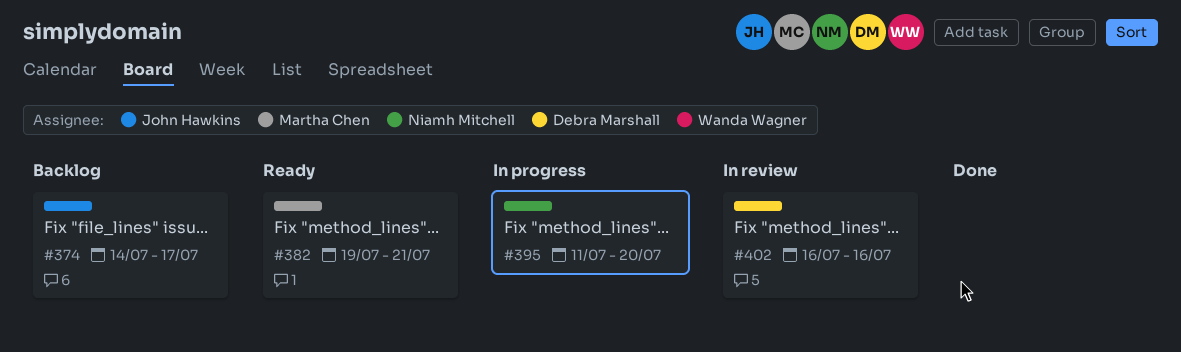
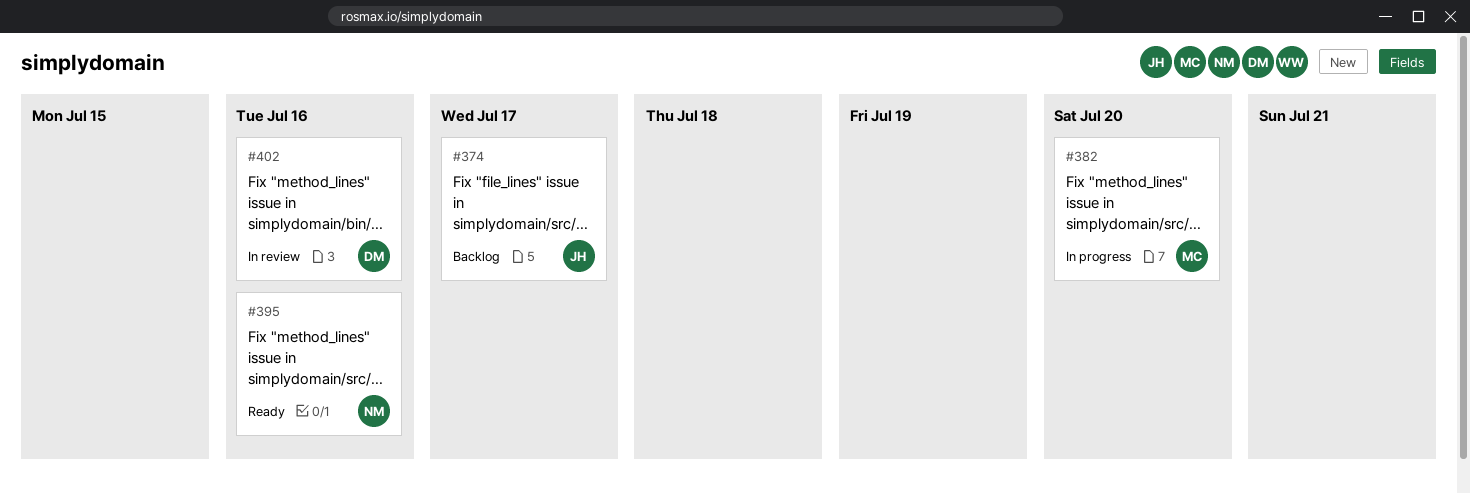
#382, status: Ready -> In progress
#382, due: Jul 21 -> Jul 20
#395, status: In progress -> Ready
#395, due: Jul 20 -> Jul 16

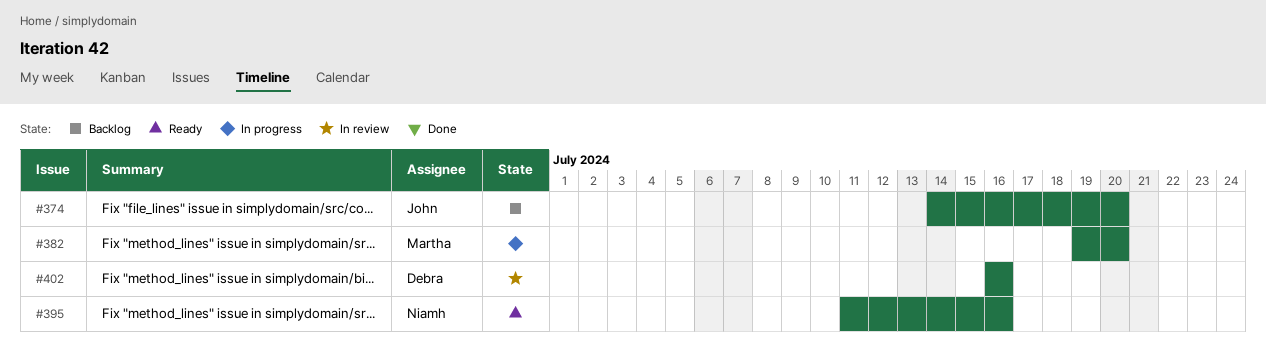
#374, due: Jul 17 -> Jul 20

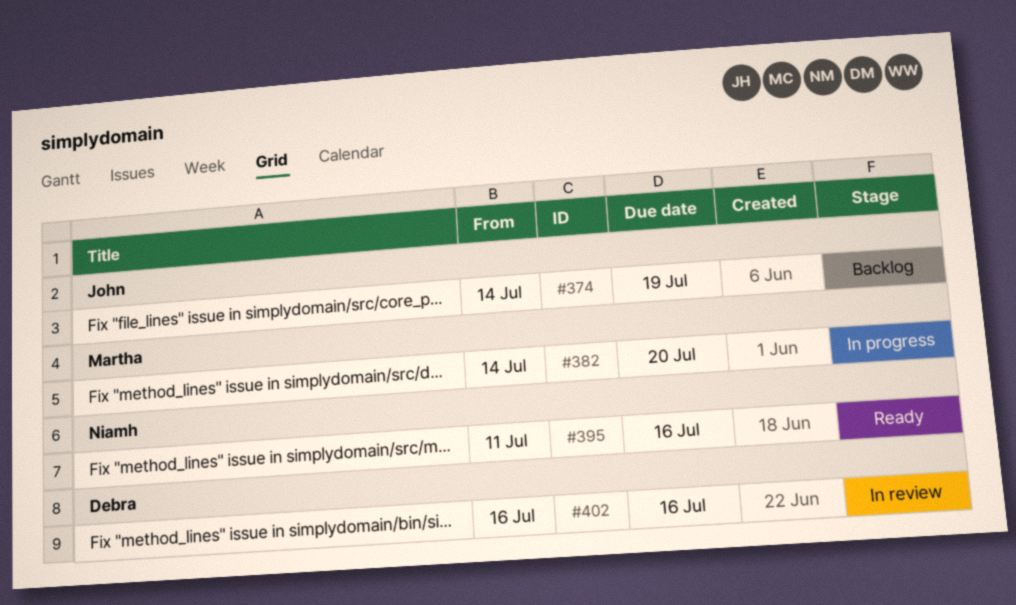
#374, due: Jul 20 -> Jul 19
#382, start: Jul 19 -> Jul 14

